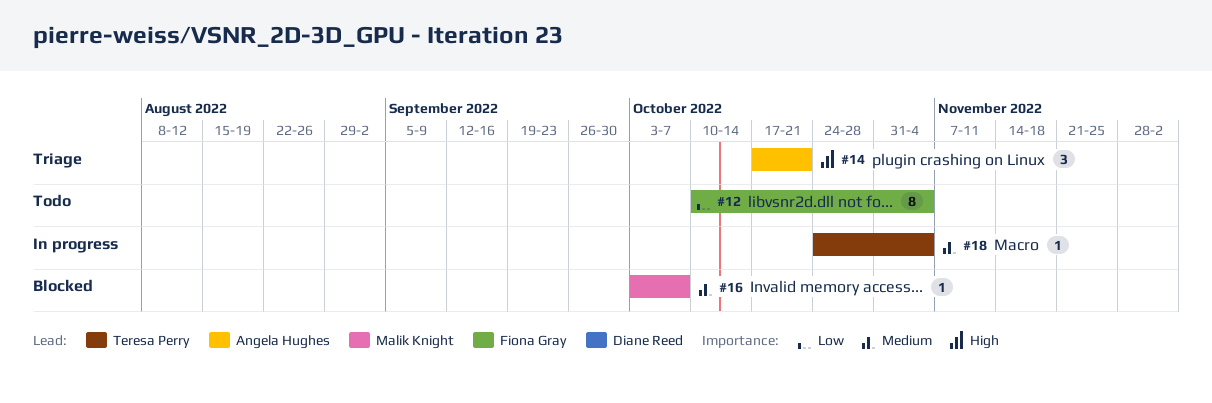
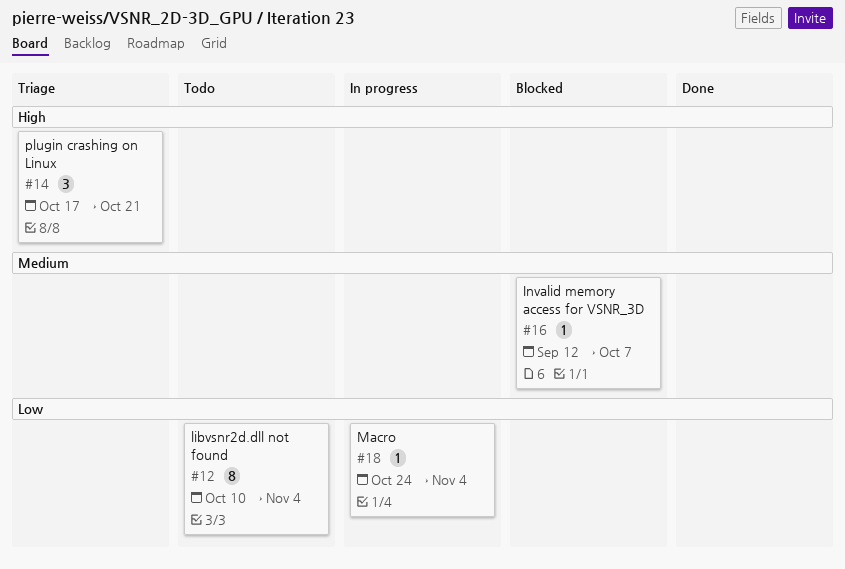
#16, start: Oct 3 -> Sep 12
#18, priority: Medium -> Low

